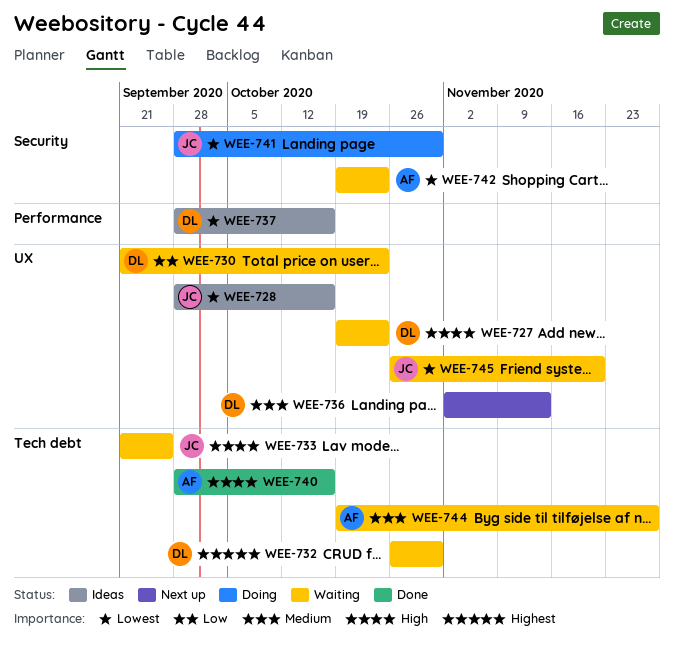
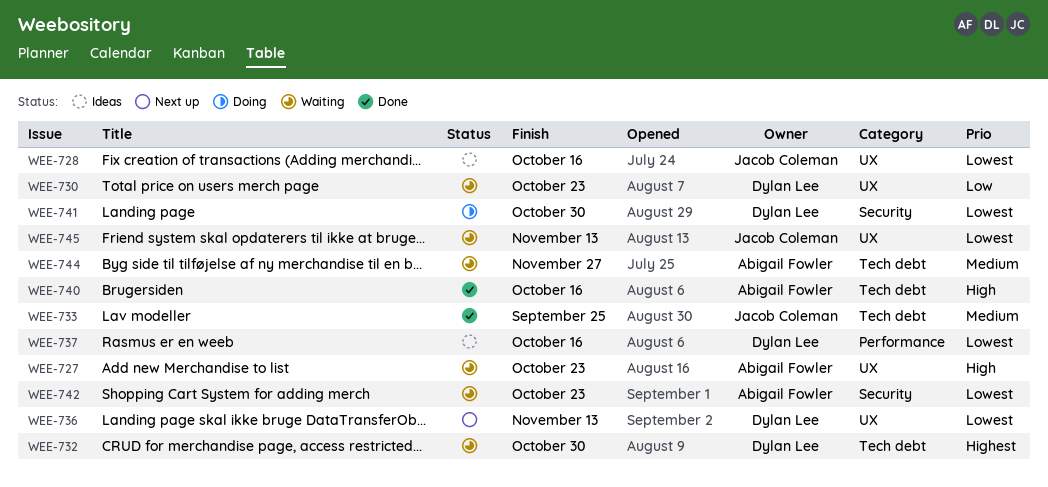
WEE-727, owner: Dylan Lee -> Abigail Fowler
WEE-733, status: Waiting -> Done
WEE-733, priority: High -> Medium
WEE-736, priority: Medium -> Lowest
WEE-741, owner: Jacob Coleman -> Dylan Lee
WEE-745, due: Nov 20 -> Nov 13

